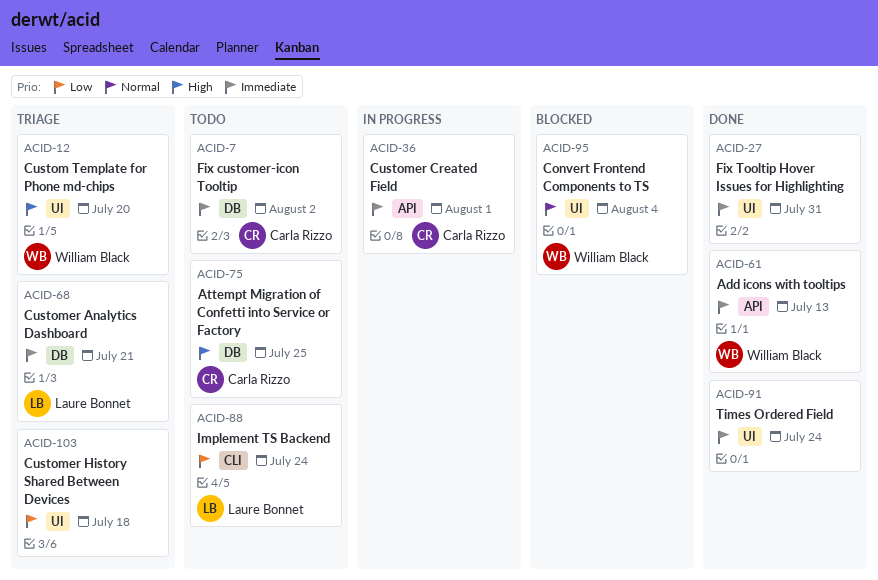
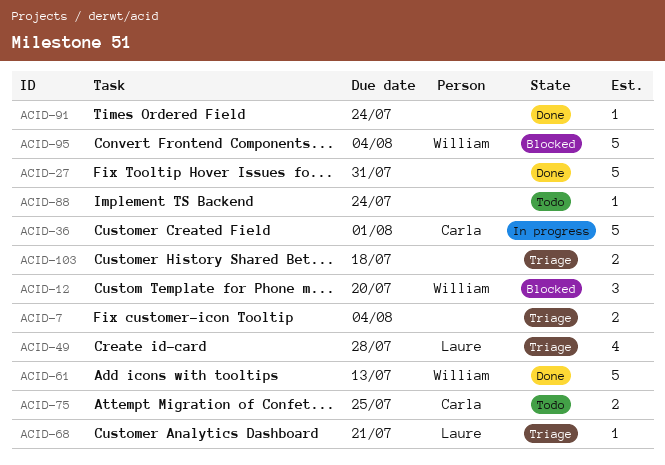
ACID-7, status: Todo -> Triage
ACID-7, owner: Carla Rizzo -> none
ACID-7, due: Aug 2 -> Aug 4
ACID-12, status: Triage -> Blocked
ACID-49: none -> present
ACID-88, owner: Laure Bonnet -> none

